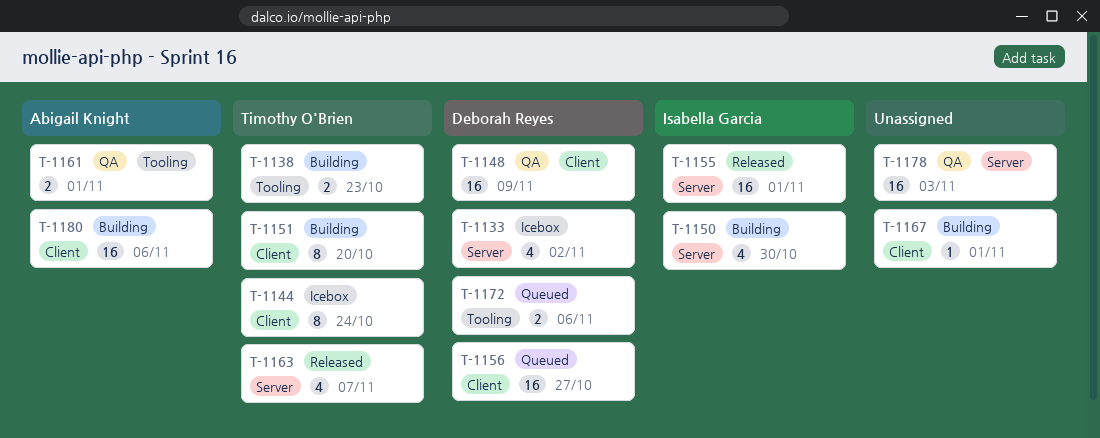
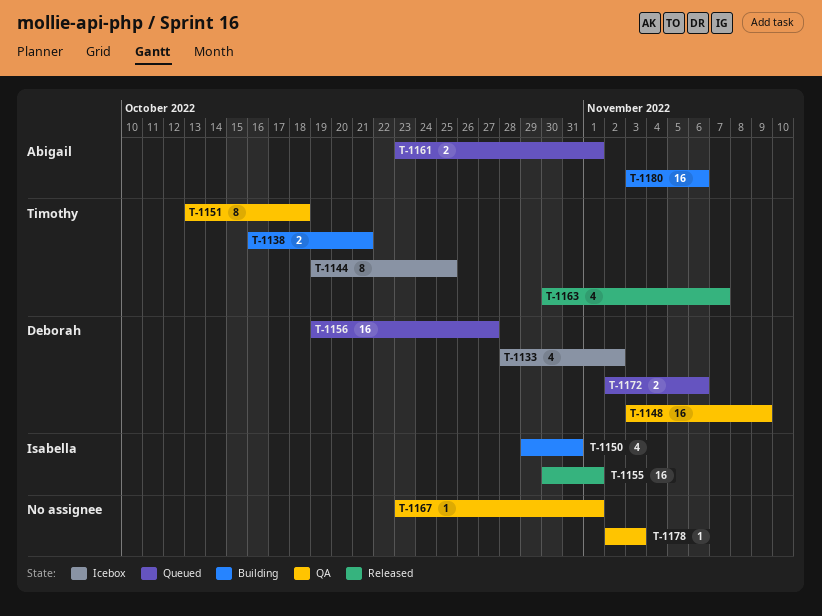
T-1138, due: Oct 23 -> Oct 21
T-1144, due: Oct 24 -> Oct 25
T-1150, due: Oct 30 -> Oct 31
T-1151, status: Building -> QA
T-1151, due: Oct 20 -> Oct 18
T-1161, status: QA -> Queued
T-1167, status: Building -> QA
T-1178, estimate: 16 -> 1

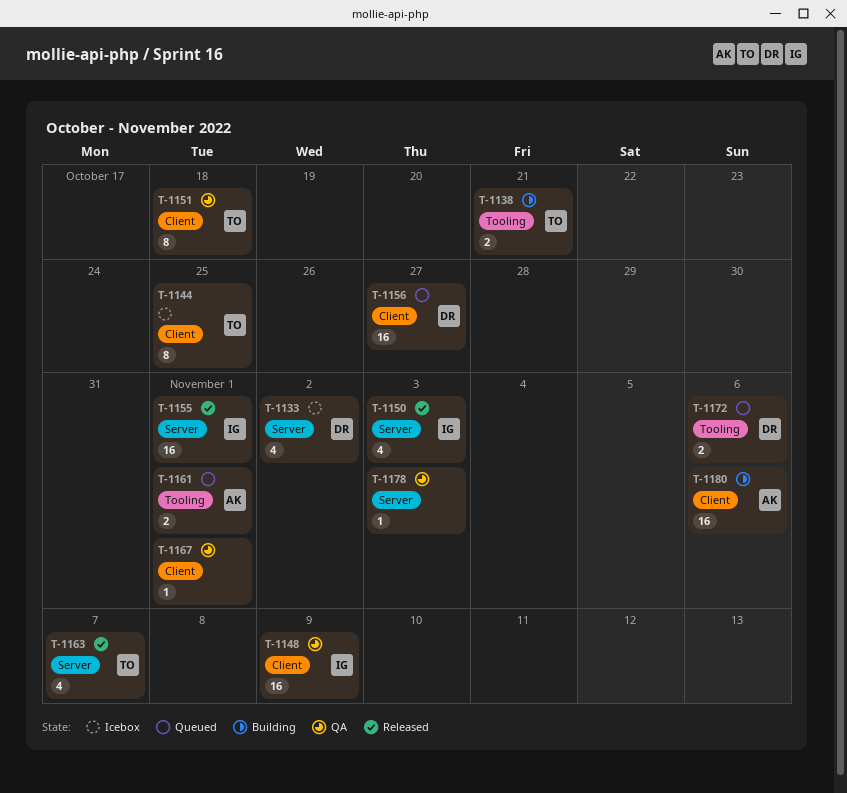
T-1148, owner: Deborah -> Isabella
T-1150, status: Building -> Released
T-1150, due: Oct 31 -> Nov 3

